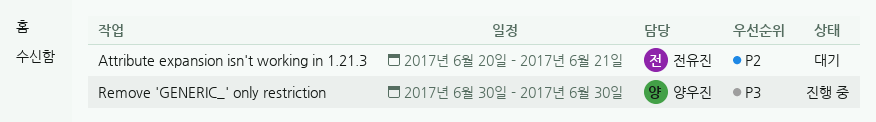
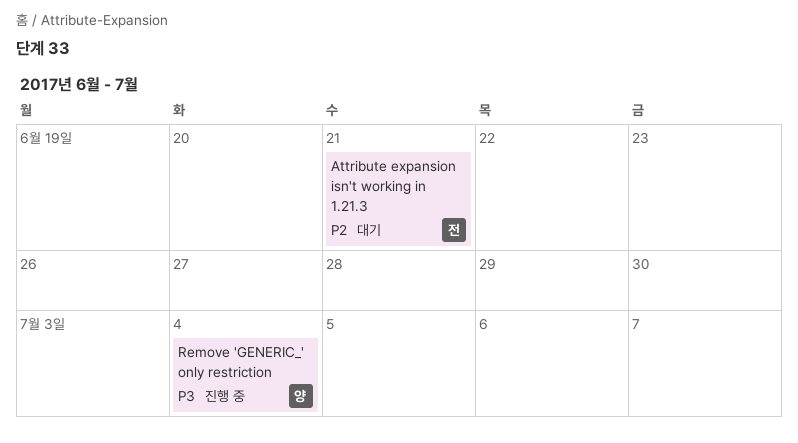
Remove 'GENERIC_' only restriction, due: Jun 30 -> Jul 4

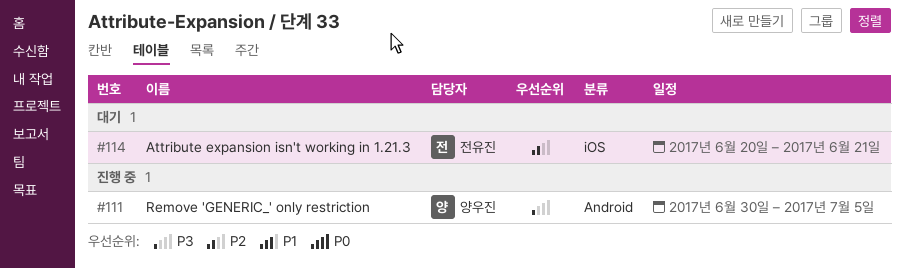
Remove 'GENERIC_' only restriction, due: Jul 4 -> Jul 5

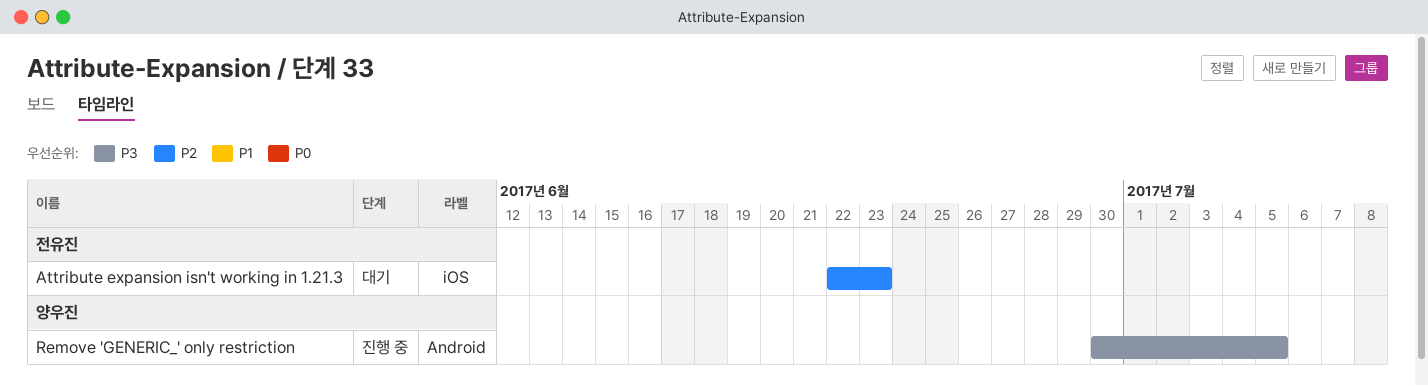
Attribute expansion isn't working in 1.21.3, start: Jun 20 -> Jun 22
Attribute expansion isn't working in 1.21.3, due: Jun 21 -> Jun 23

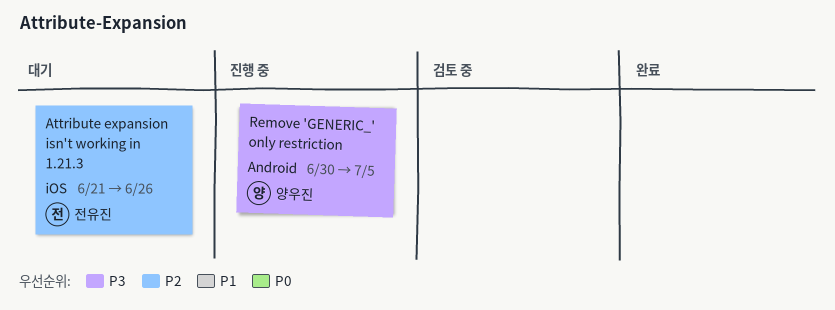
Attribute expansion isn't working in 1.21.3, start: Jun 22 -> Jun 21
Attribute expansion isn't working in 1.21.3, due: Jun 23 -> Jun 26

